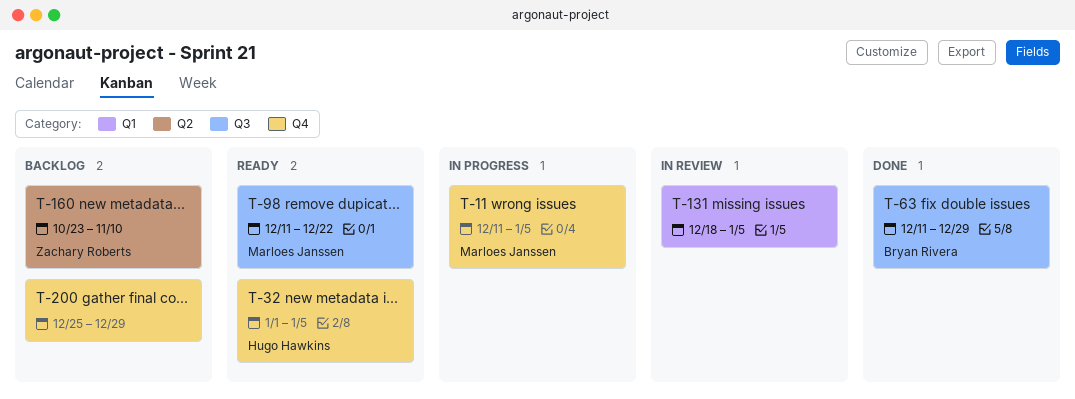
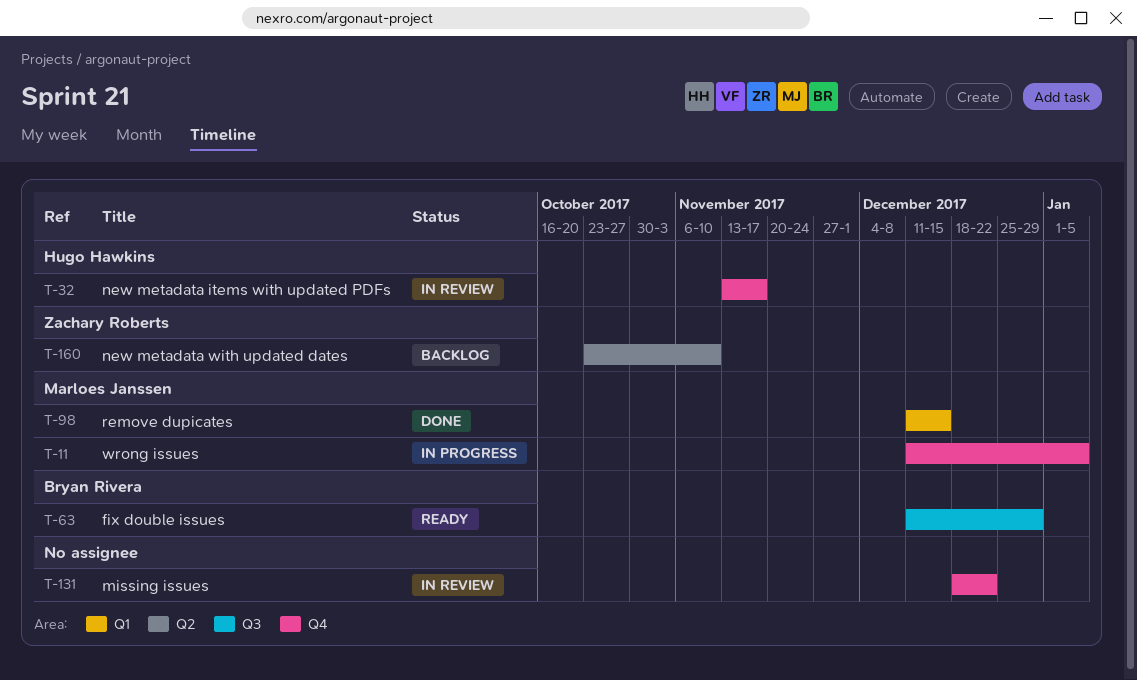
T-32, status: Ready -> In review
T-32, start: Jan 1 -> Nov 13
T-32, due: Jan 5 -> Nov 17
T-63, status: Done -> Ready
T-98, status: Ready -> Done
T-98, label: Q3 -> Q1
T-98, due: Dec 22 -> Dec 15
T-131, label: Q1 -> Q4
T-131, due: Jan 5 -> Dec 22
T-200: present -> none

